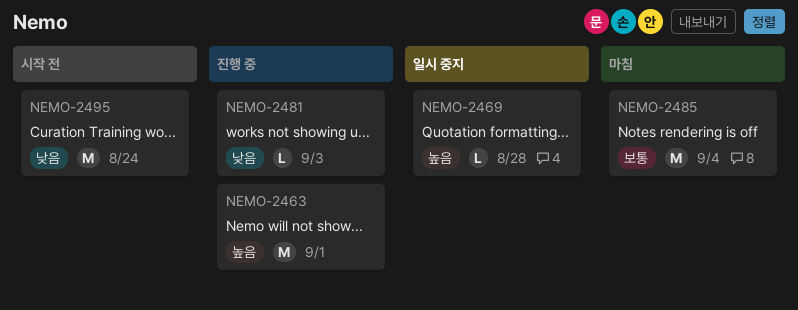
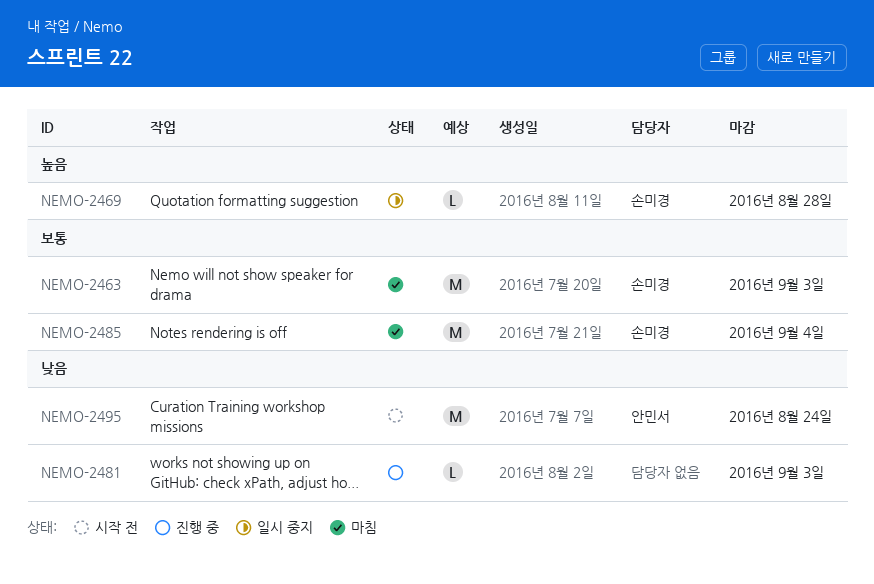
NEMO-2463, status: 진행 중 -> 마침
NEMO-2463, priority: 높음 -> 보통
NEMO-2463, due: Sep 1 -> Sep 3

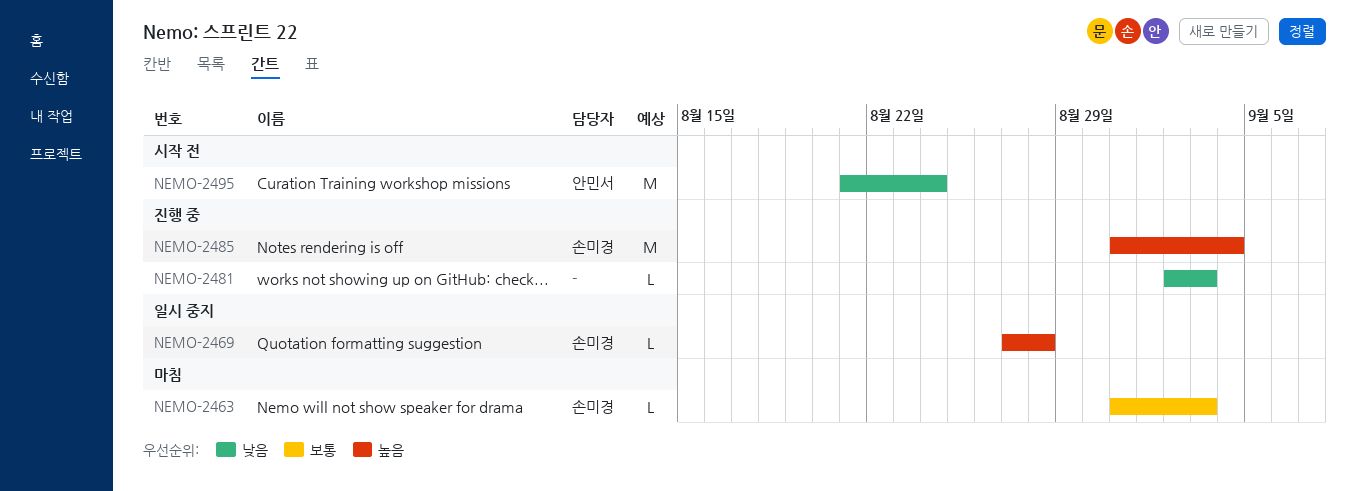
NEMO-2463, estimate: M -> L
NEMO-2485, status: 마침 -> 진행 중
NEMO-2485, priority: 보통 -> 높음

